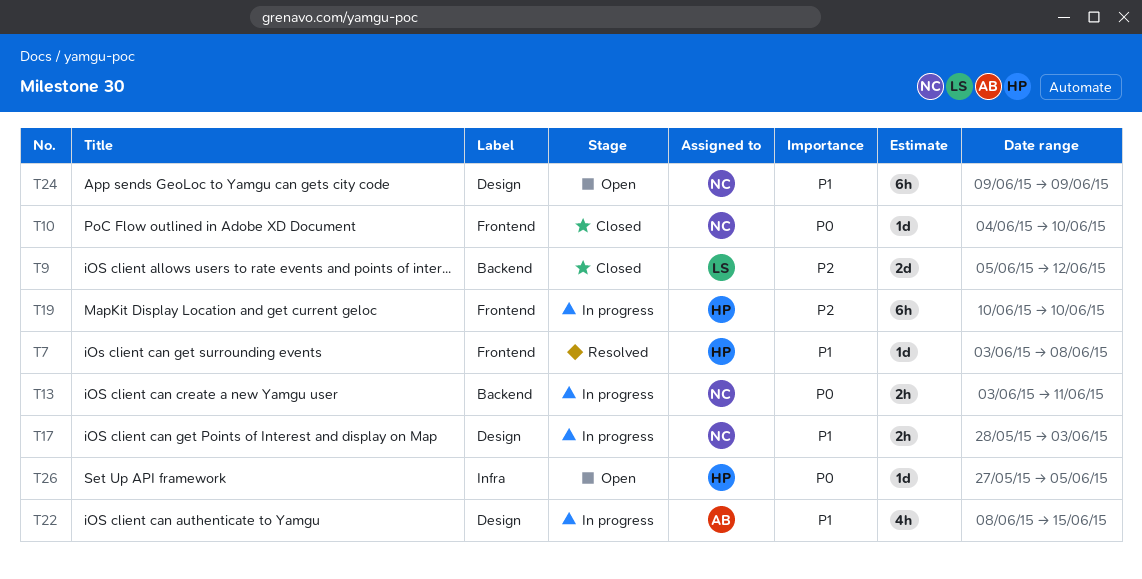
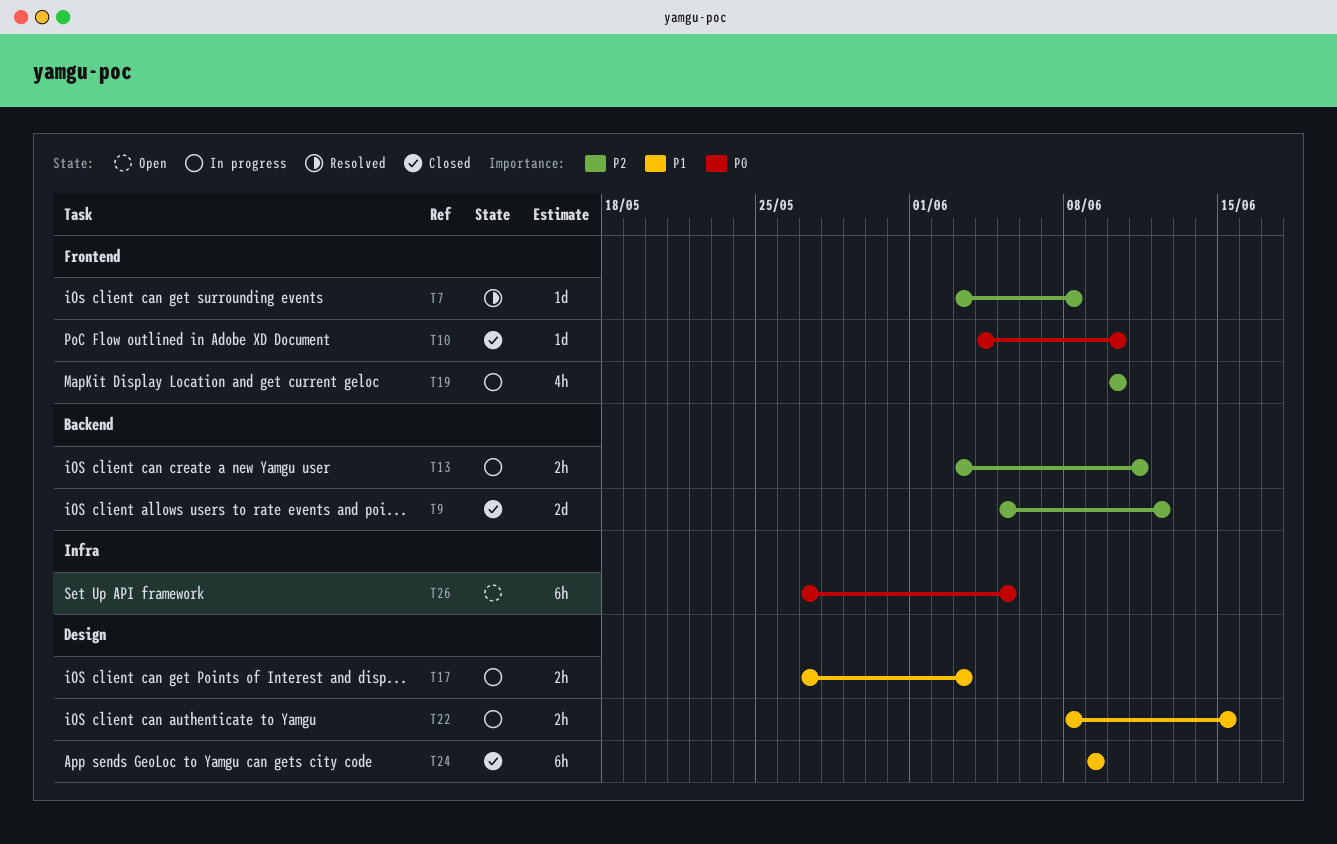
T7, priority: P1 -> P2
T13, priority: P0 -> P2
T17, start: May 28 -> May 27
T19, estimate: 6h -> 4h
T22, estimate: 4h -> 2h
T24, status: Open -> Closed
T26, estimate: 1d -> 6h

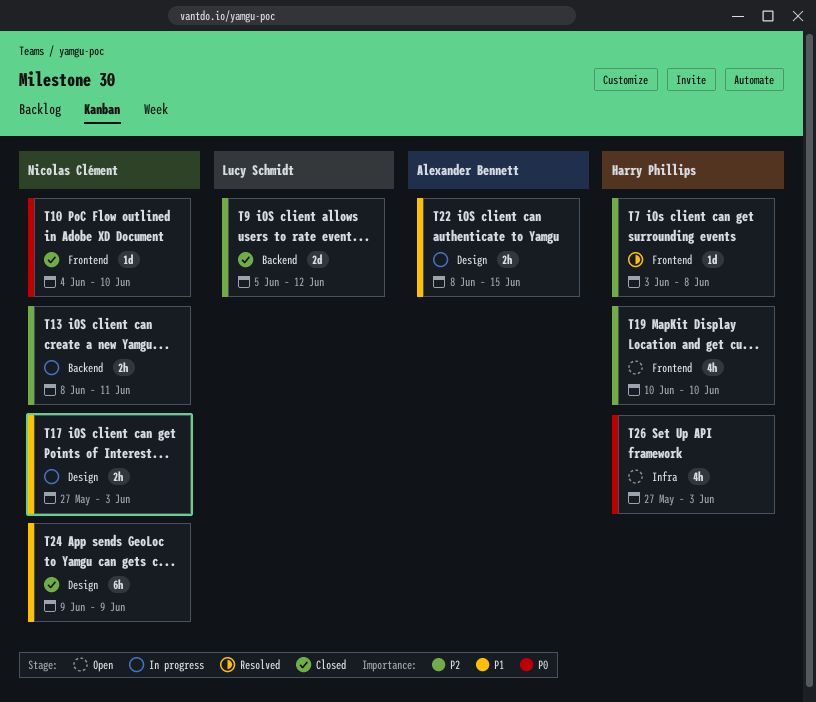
T13, start: Jun 3 -> Jun 8
T19, status: In progress -> Open
T26, estimate: 6h -> 4h
T26, due: Jun 5 -> Jun 3

